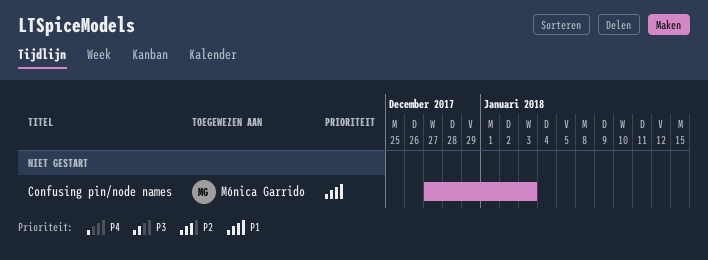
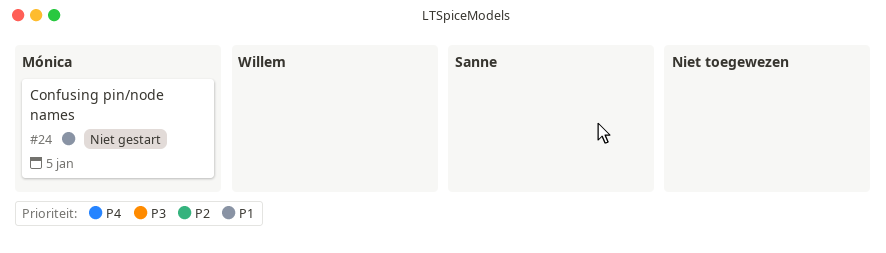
Confusing pin/node names, due: Jan 3 -> Jan 5

